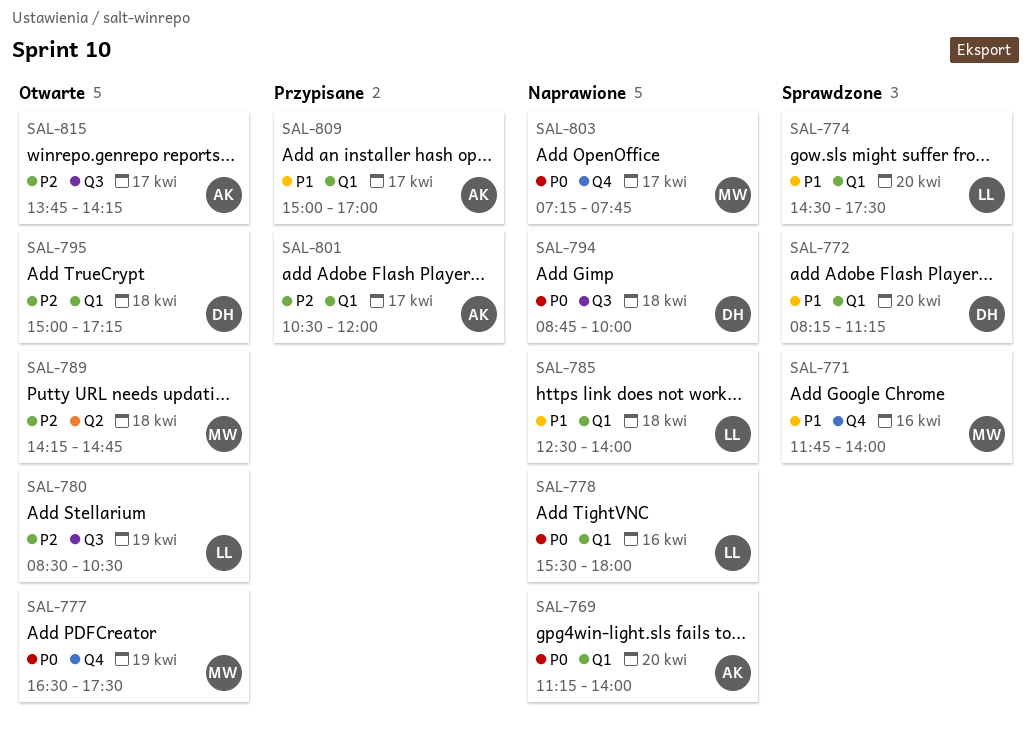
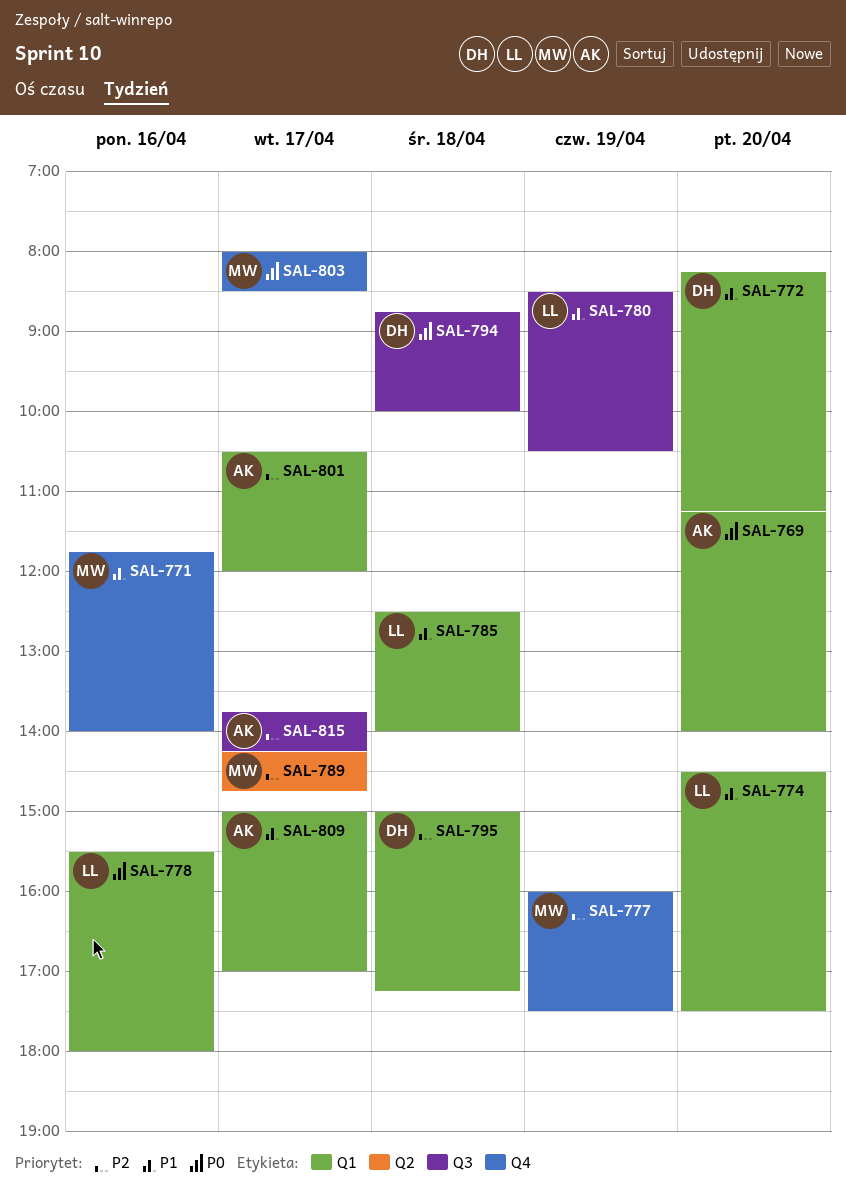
SAL-777, priority: P0 -> P2
SAL-777, begins: 16:30 -> 16:00
SAL-780, priority: P2 -> P1
SAL-789, day: Apr 18 -> Apr 17
SAL-803, begins: 07:15 -> 08:00
SAL-803, ends: 07:45 -> 08:30

